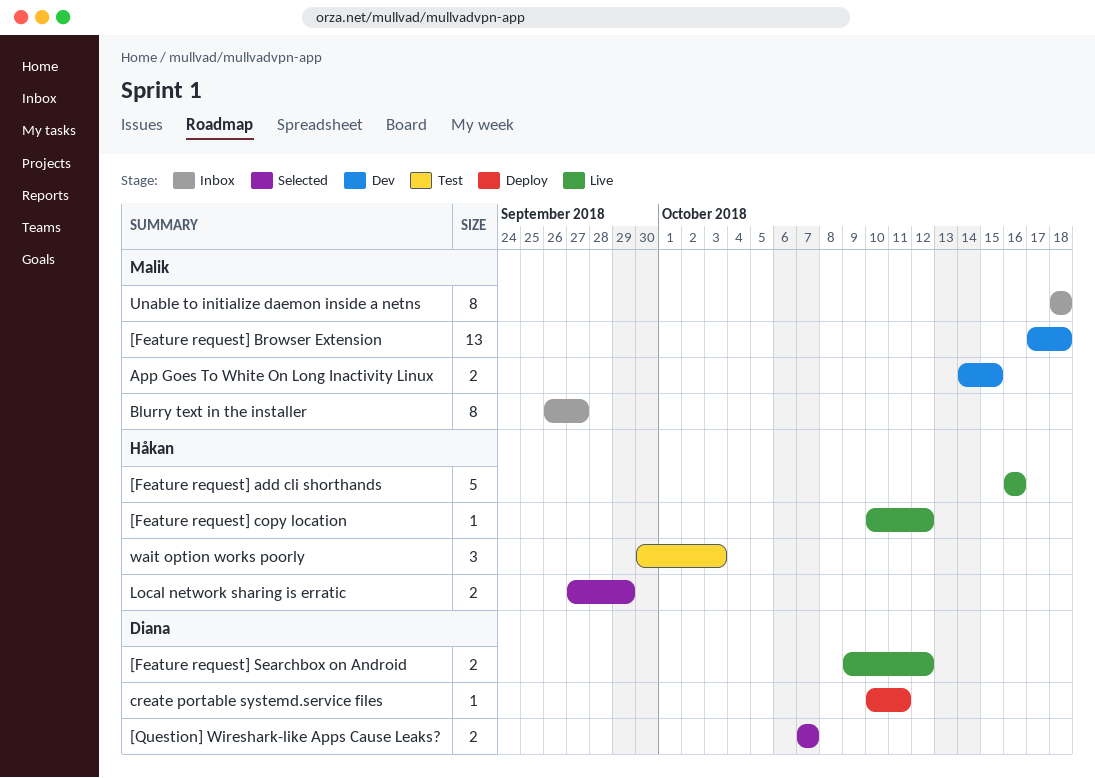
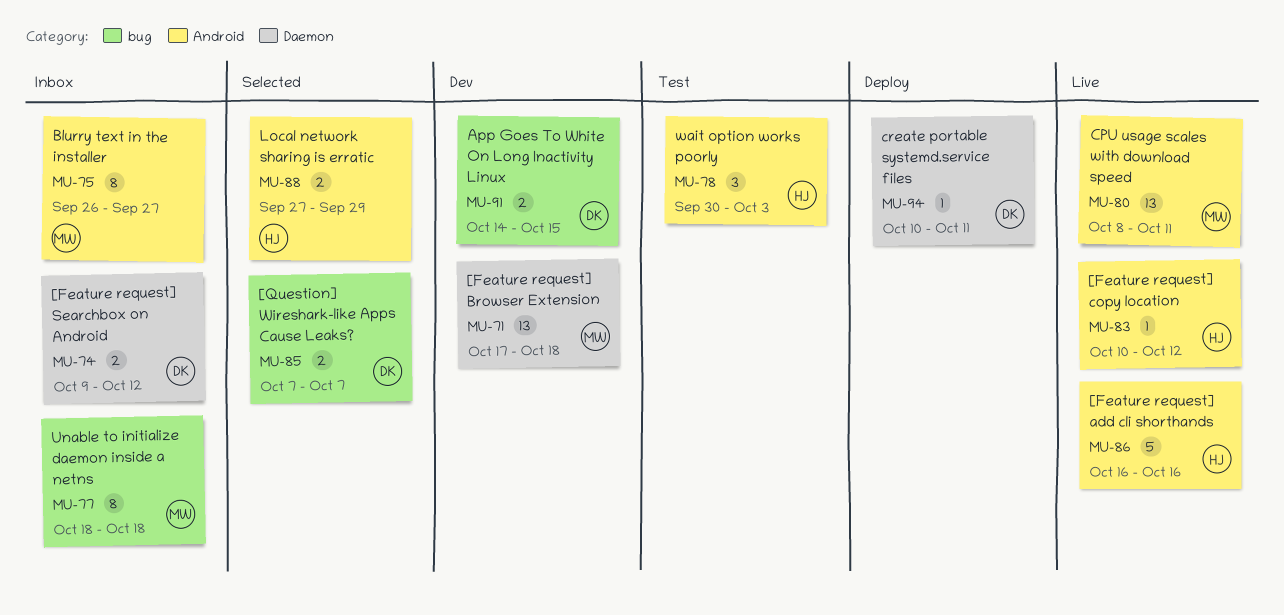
[Feature request] Searchbox on Android, status: Live -> Inbox
App Goes To White On Long Inactivity Linux, owner: Malik -> Diana
CPU usage scales with download speed: none -> present

